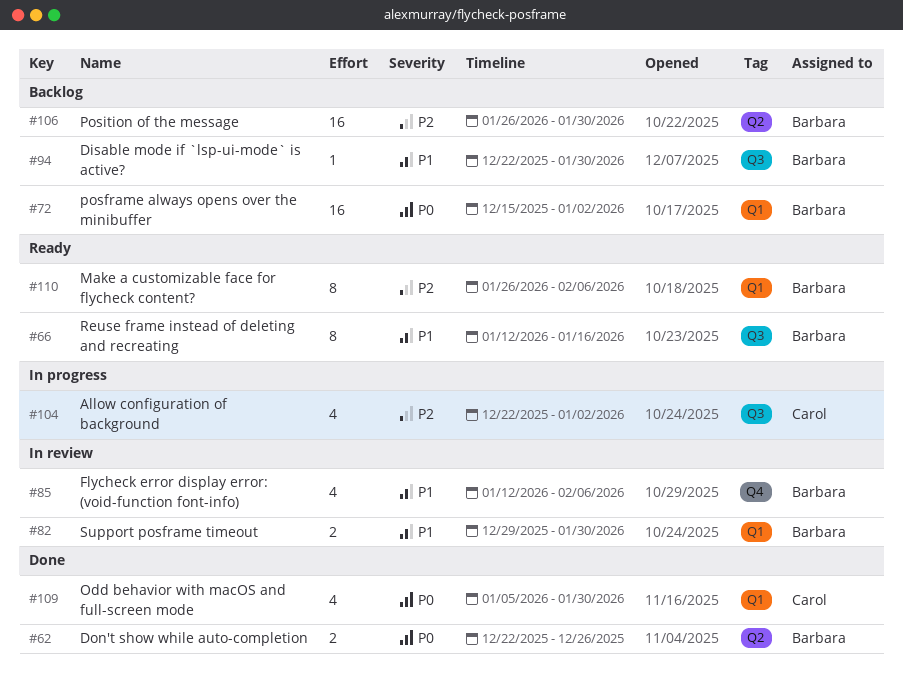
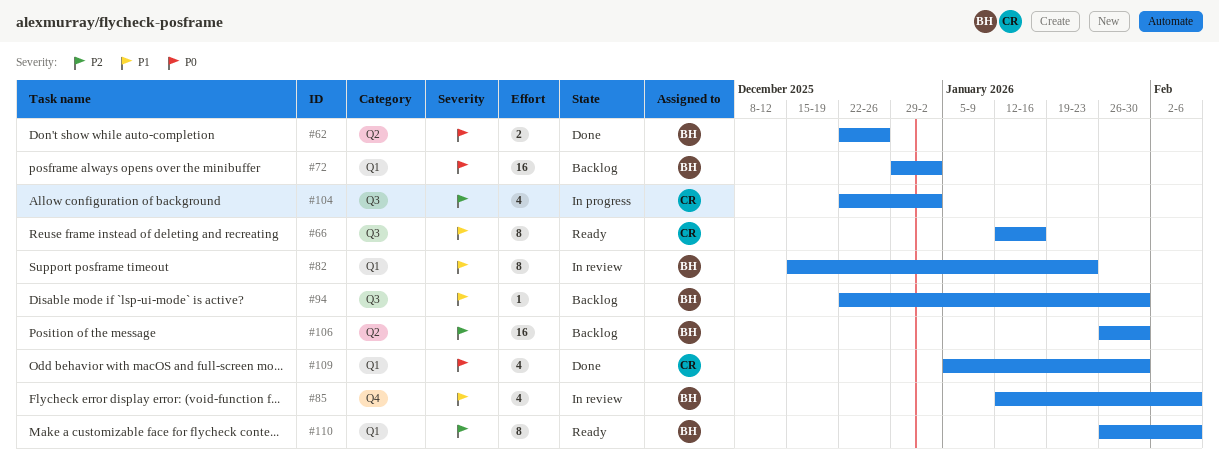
#66, owner: Barbara -> Carol
#72, start: Dec 15 -> Dec 29
#82, estimate: 2 -> 8
#82, start: Dec 29 -> Dec 15
#82, due: Jan 30 -> Jan 23

